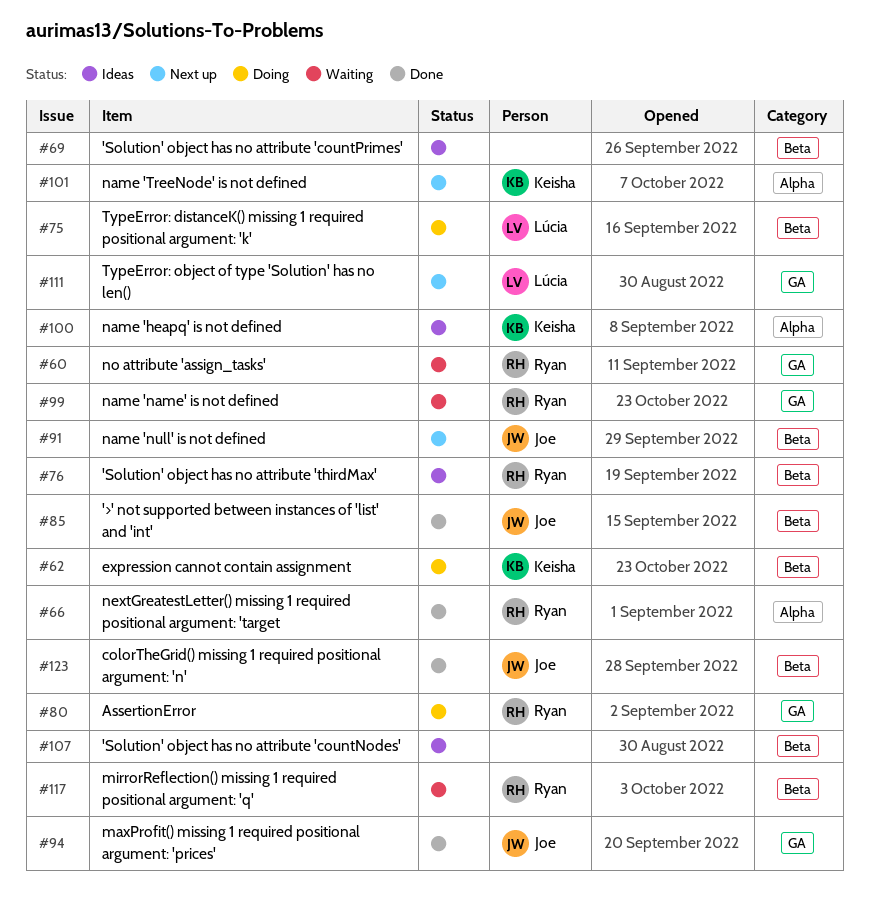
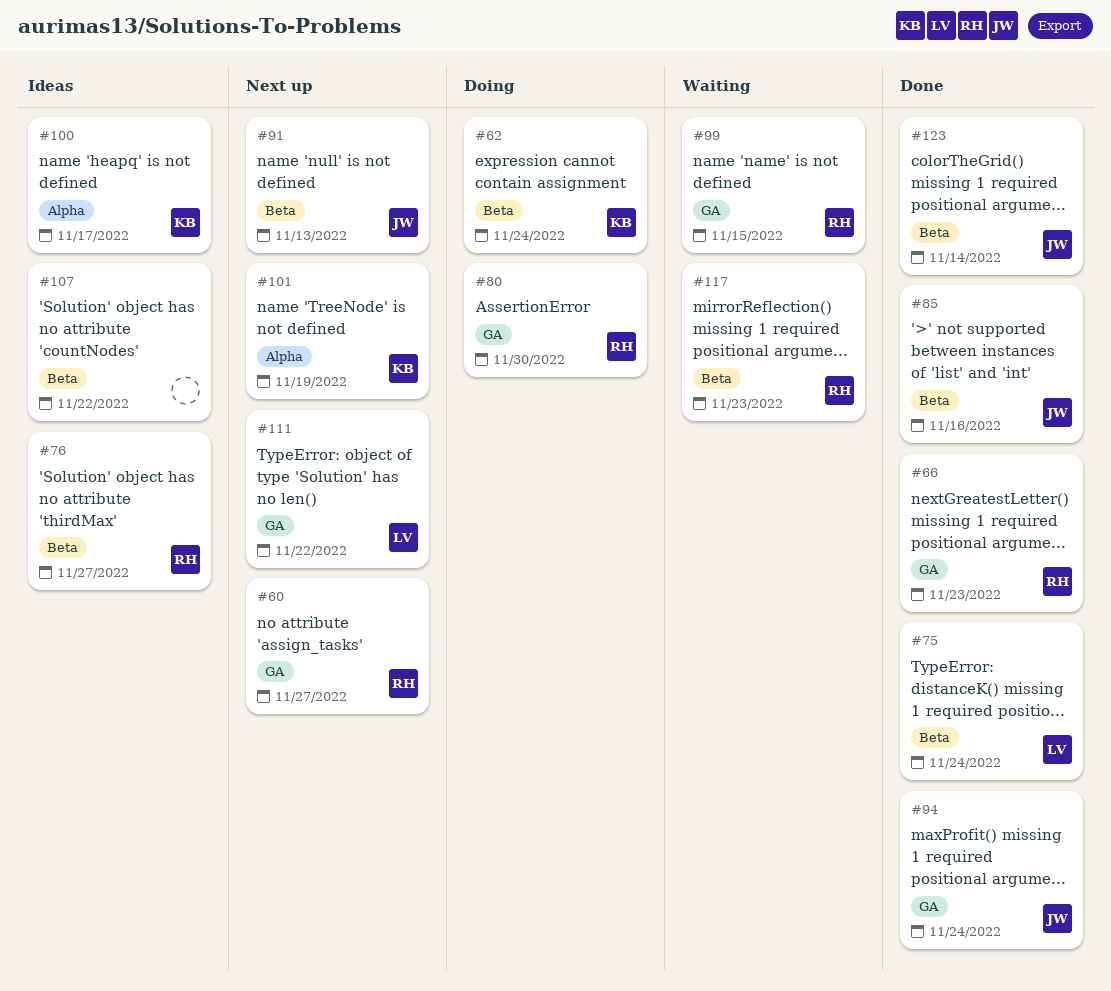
#60, status: Waiting -> Next up
#66, label: Alpha -> GA
#69: present -> none
#75, status: Doing -> Done

